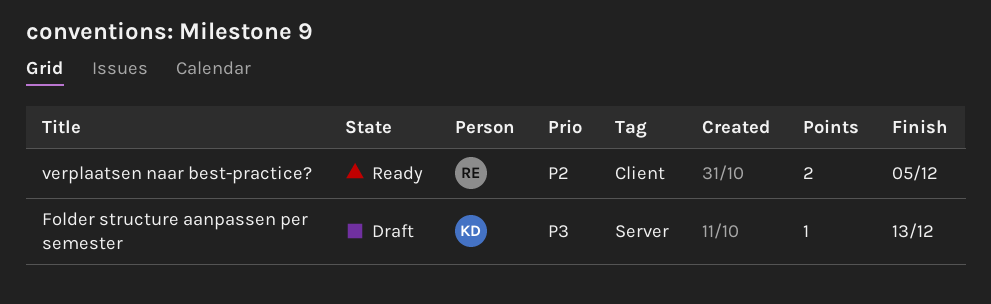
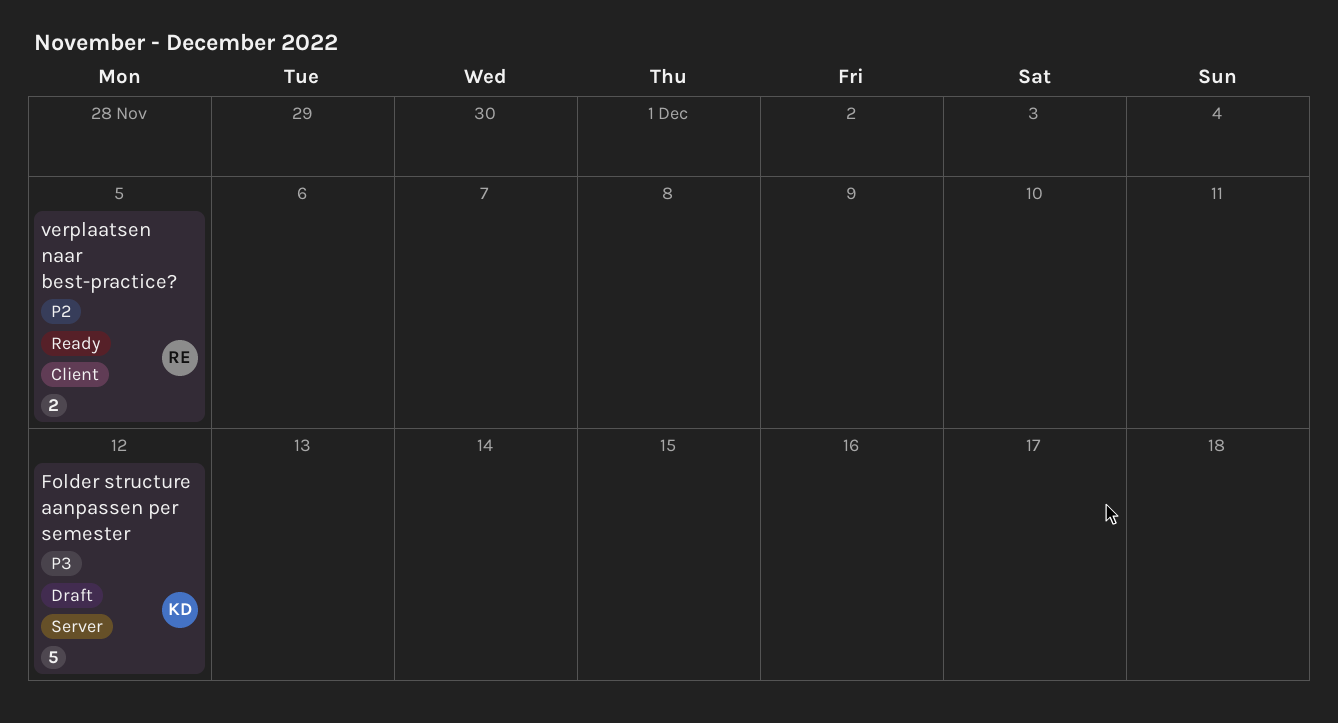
Folder structure aanpassen per semester, estimate: 1 -> 5
Folder structure aanpassen per semester, due: Dec 13 -> Dec 12

